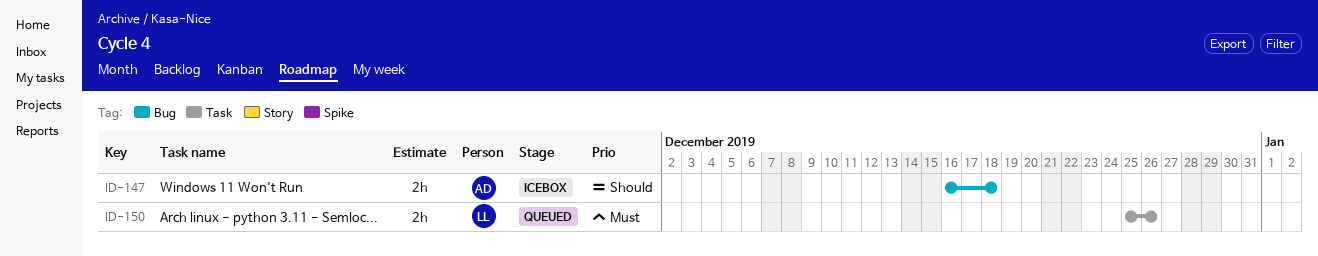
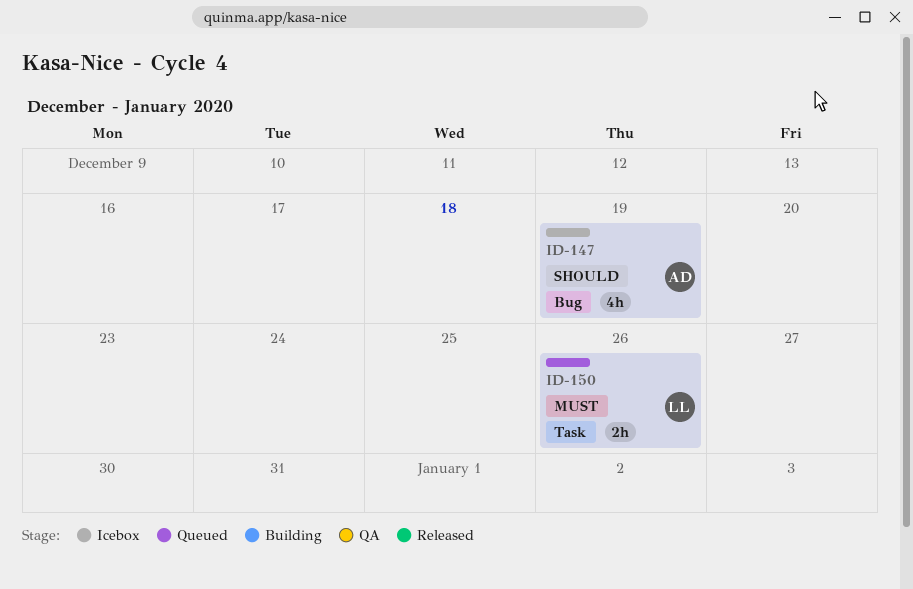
ID-147, estimate: 2h -> 4h
ID-147, due: Dec 18 -> Dec 19

